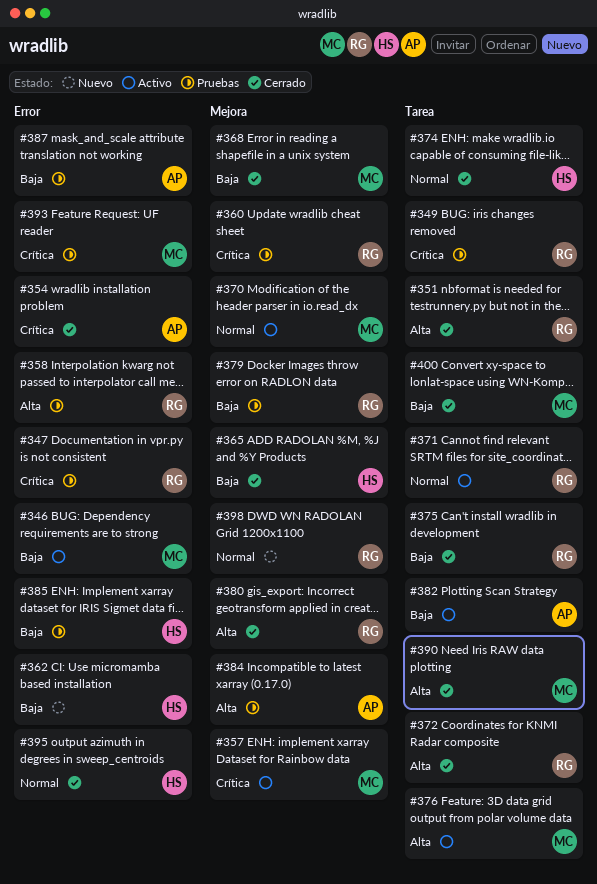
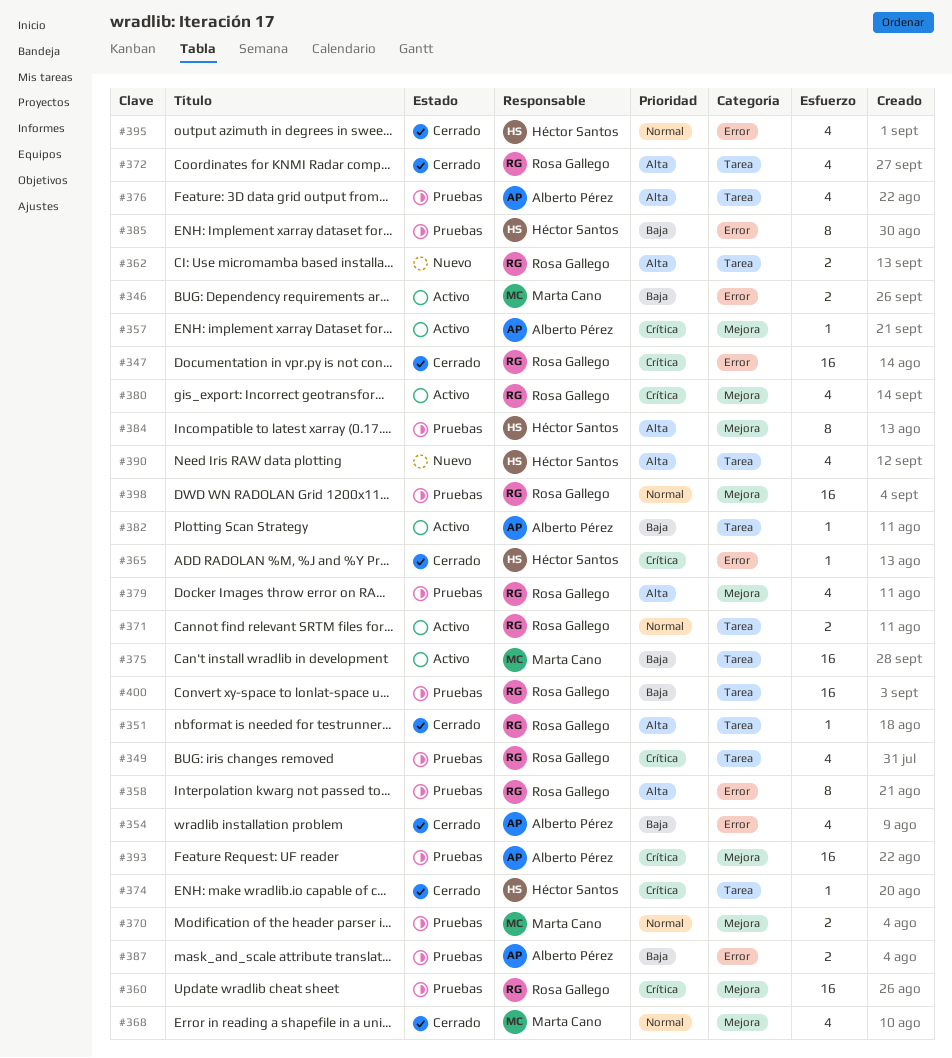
#347, status: Pruebas -> Cerrado
#354, priority: Crítica -> Baja
#357, owner: Marta Cano -> Alberto Pérez
#362, owner: Héctor Santos -> Rosa Gallego
#362, priority: Baja -> Alta
#362, label: Error -> Tarea
#365, priority: Baja -> Crítica
#365, label: Mejora -> Error
#368, priority: Baja -> Normal
#370, status: Activo -> Pruebas
#374, priority: Normal -> Crítica
#375, status: Cerrado -> Activo
#375, owner: Rosa Gallego -> Marta Cano
#376, status: Activo -> Pruebas
#376, owner: Marta Cano -> Alberto Pérez
#379, priority: Baja -> Alta
#380, status: Cerrado -> Activo
#380, priority: Alta -> Crítica
#384, owner: Alberto Pérez -> Héctor Santos
#390, status: Cerrado -> Nuevo
#390, owner: Marta Cano -> Héctor Santos
#393, owner: Marta Cano -> Alberto Pérez
#393, label: Error -> Mejora
#398, status: Nuevo -> Pruebas
#400, status: Cerrado -> Pruebas
#400, owner: Marta Cano -> Rosa Gallego

